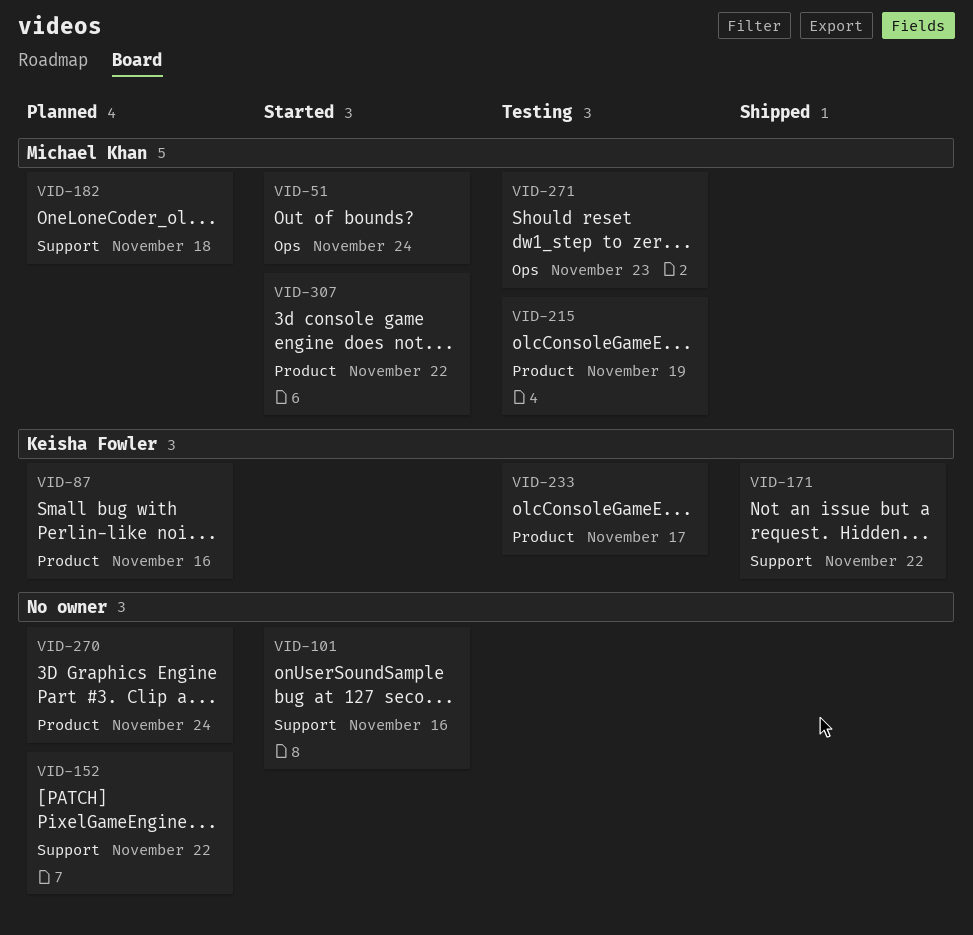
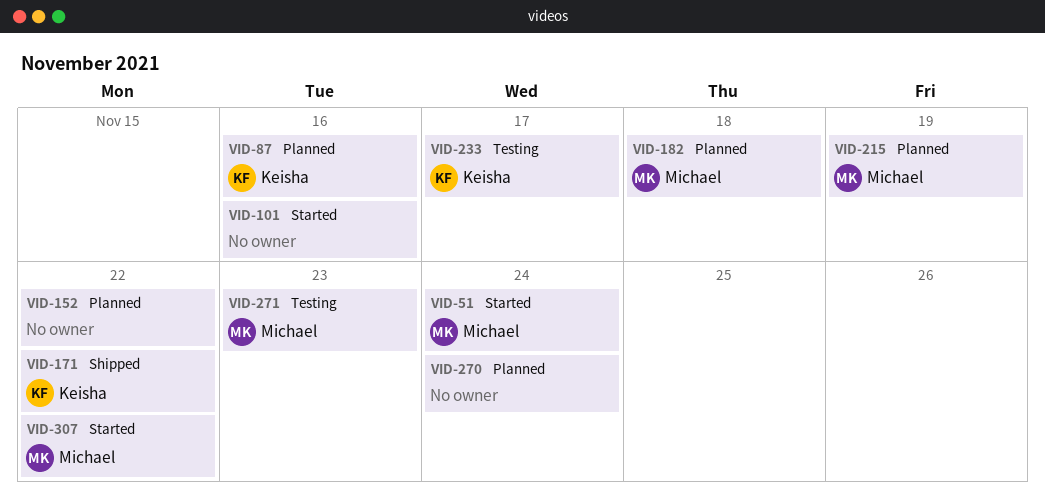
VID-215, status: Testing -> Planned

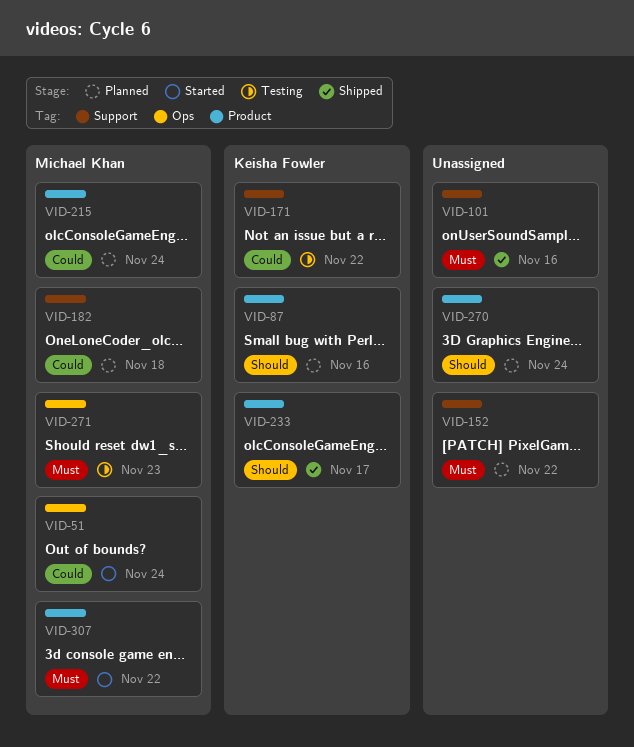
VID-101, status: Started -> Shipped
VID-171, status: Shipped -> Testing
VID-215, due: Nov 19 -> Nov 24
VID-233, status: Testing -> Shipped

